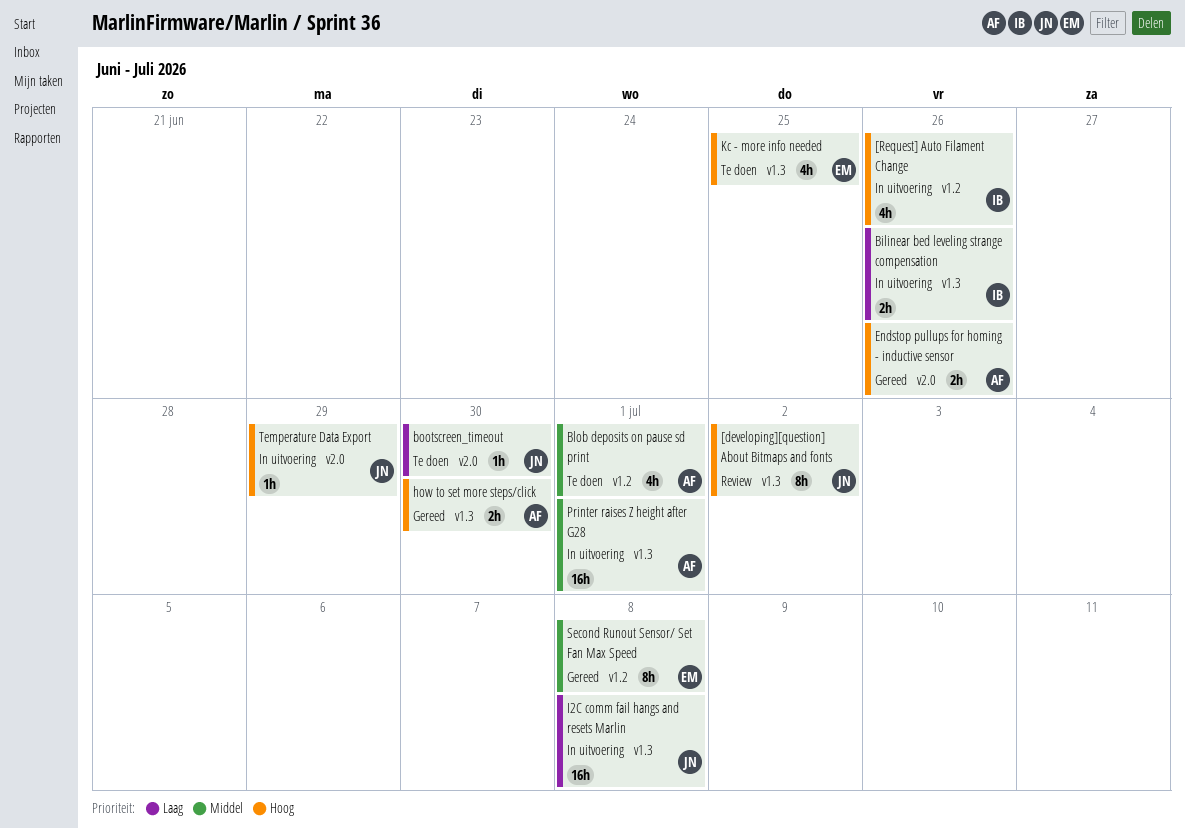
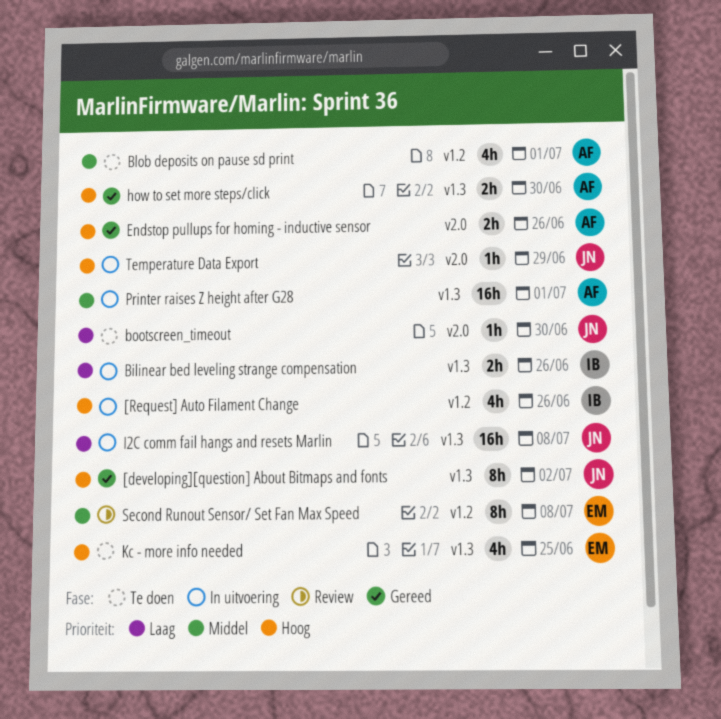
[developing][question] About Bitmaps and fonts, status: Review -> Gereed
Second Runout Sensor/ Set Fan Max Speed, status: Gereed -> Review

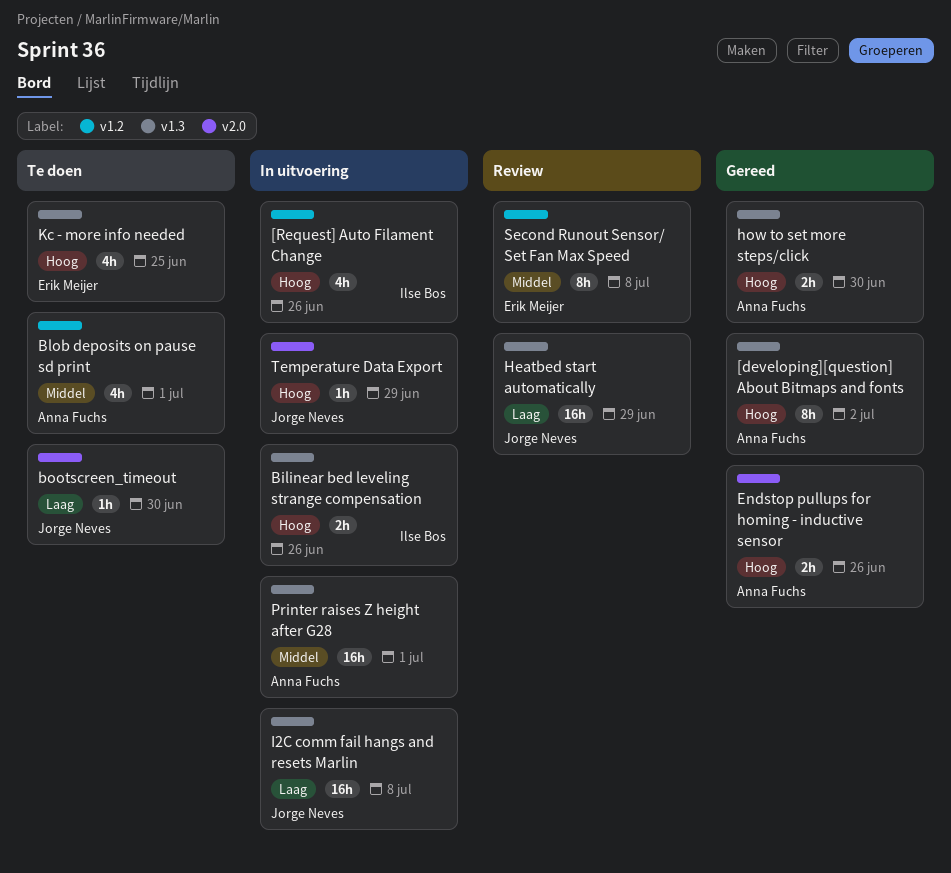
[developing][question] About Bitmaps and fonts, owner: Jorge Neves -> Anna Fuchs
Bilinear bed leveling strange compensation, priority: Laag -> Hoog
Heatbed start automatically: none -> present

